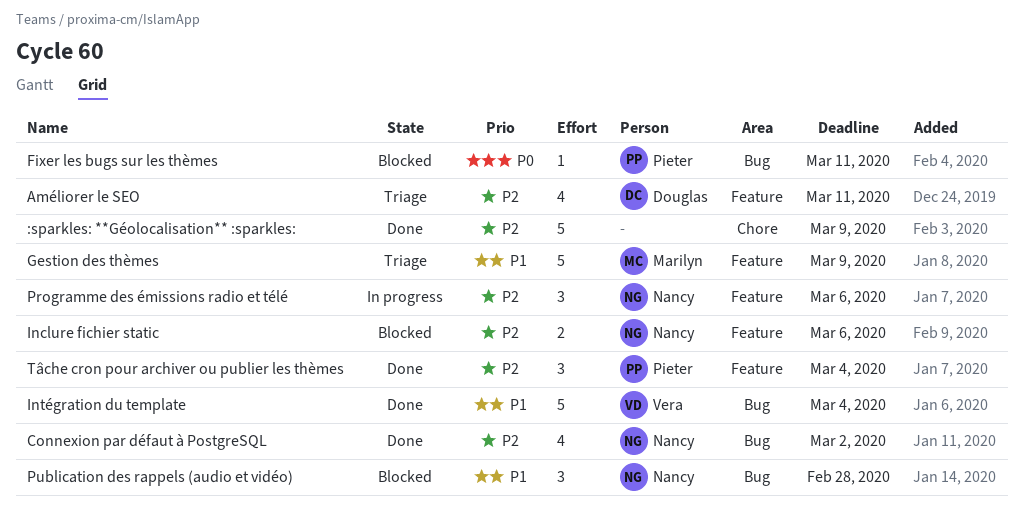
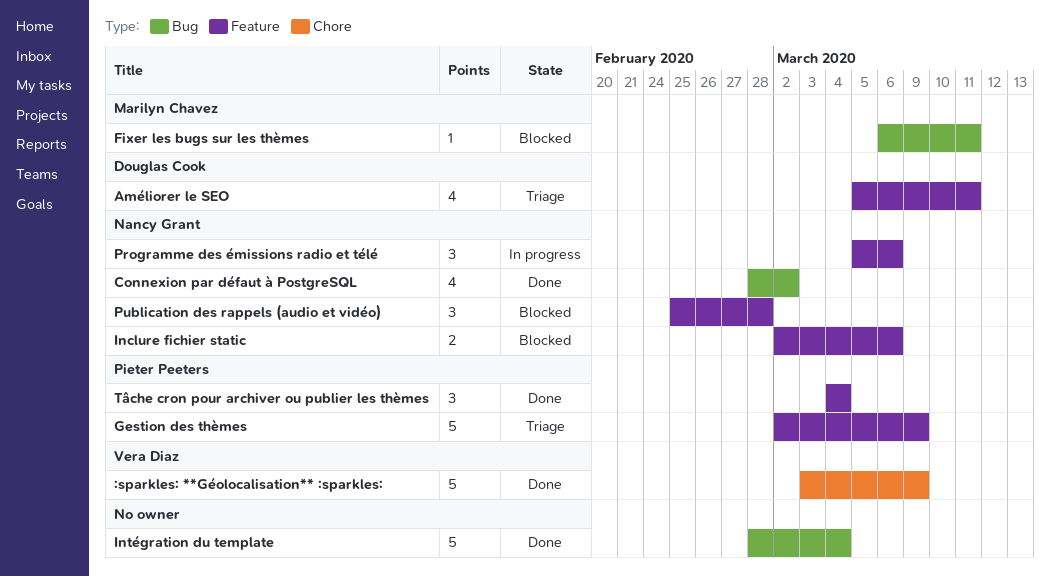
:sparkles: **Géolocalisation** :sparkles:, owner: none -> Vera Diaz
Fixer les bugs sur les thèmes, owner: Pieter Peeters -> Marilyn Chavez
Gestion des thèmes, owner: Marilyn Chavez -> Pieter Peeters
Intégration du template, owner: Vera Diaz -> none
Publication des rappels (audio et vidéo), label: Bug -> Feature

